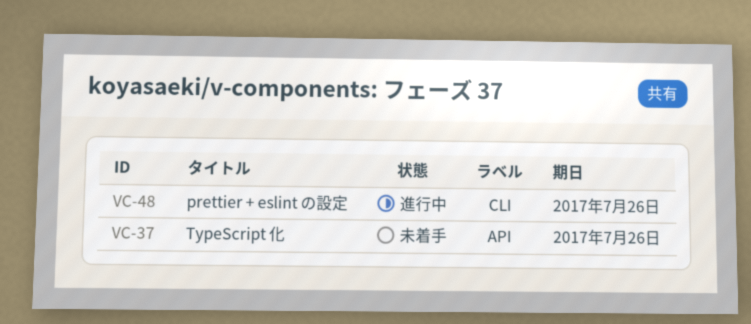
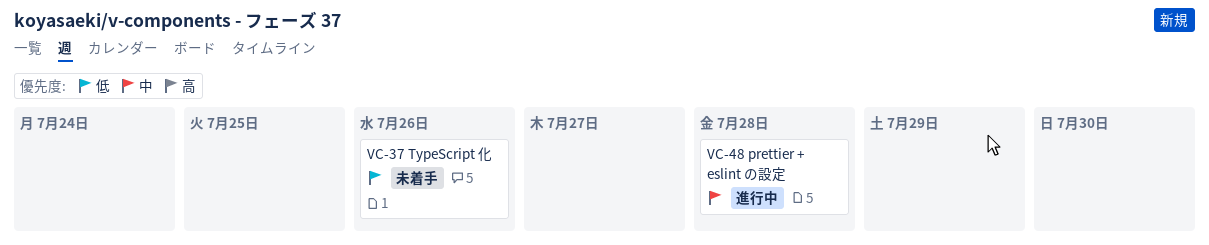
VC-48, due: Jul 26 -> Jul 28

